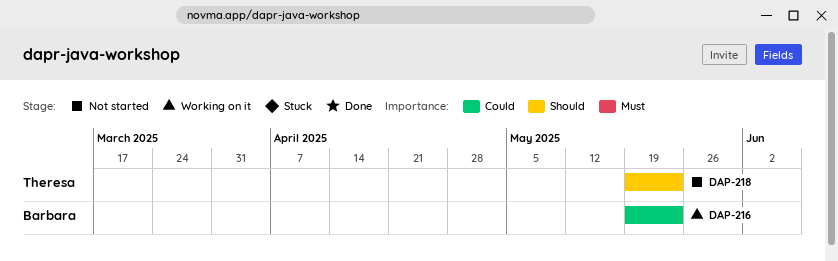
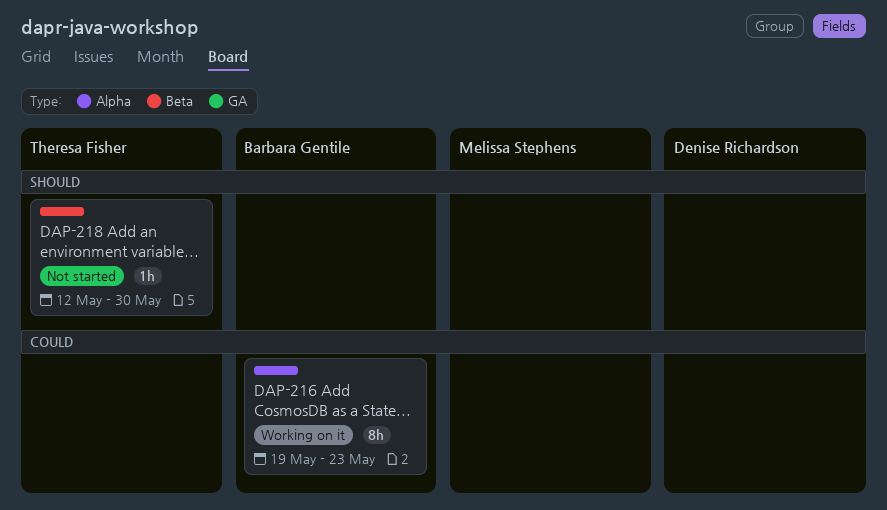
DAP-218, start: May 19 -> May 12
DAP-218, due: May 23 -> May 30

